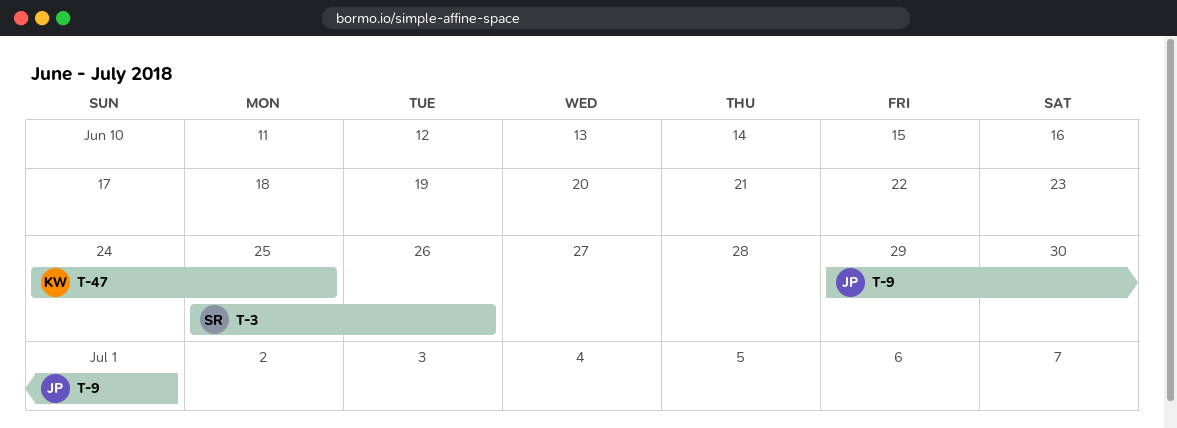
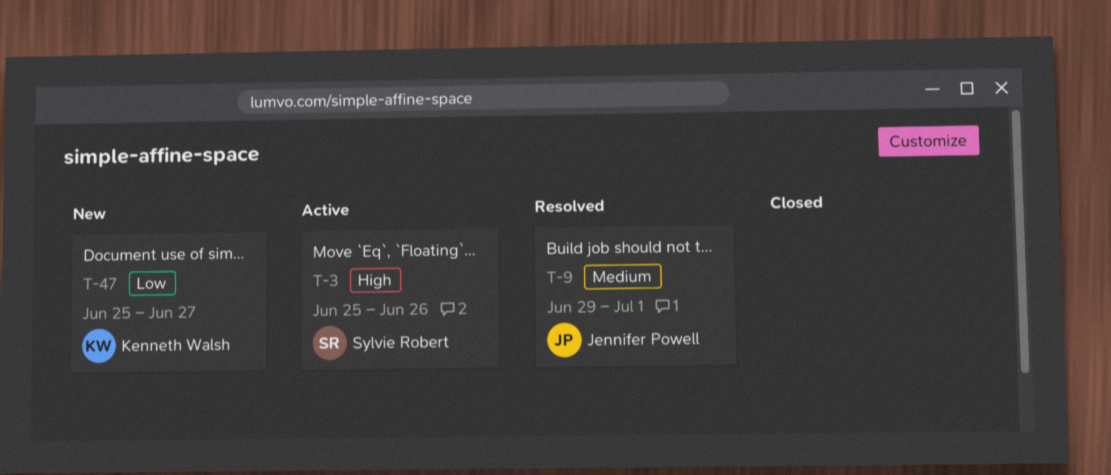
T-47, start: Jun 24 -> Jun 25
T-47, due: Jun 25 -> Jun 27

